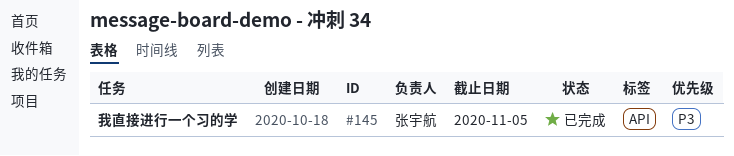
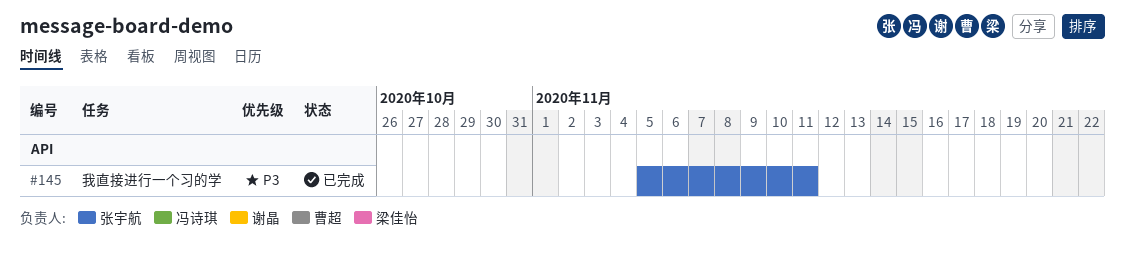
#145, due: Nov 5 -> Nov 11

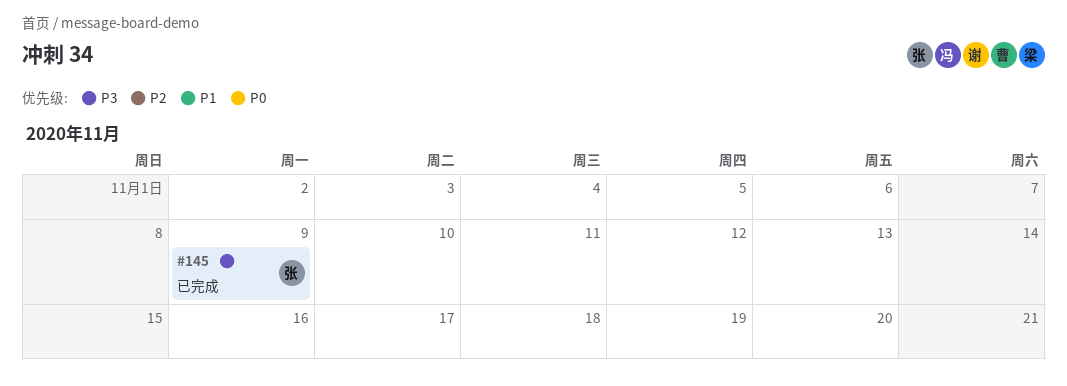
#145, due: Nov 11 -> Nov 9

